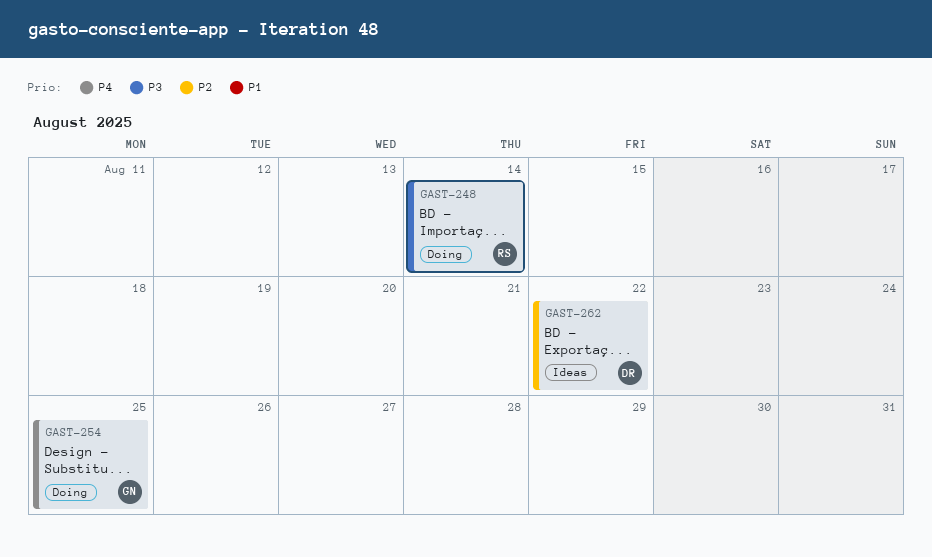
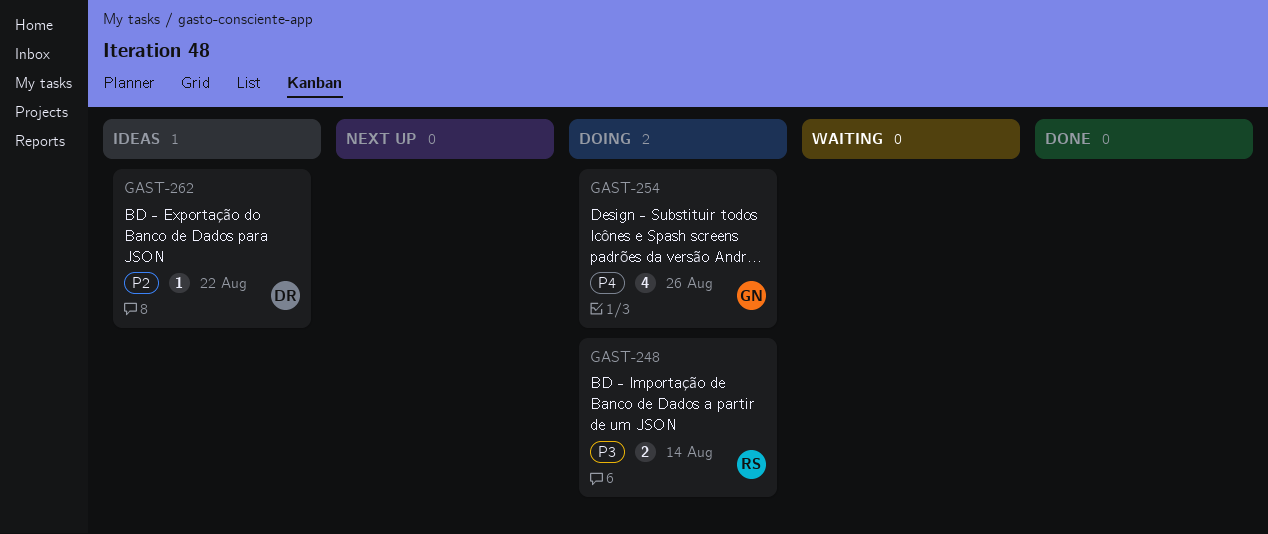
GAST-254, due: Aug 25 -> Aug 26

